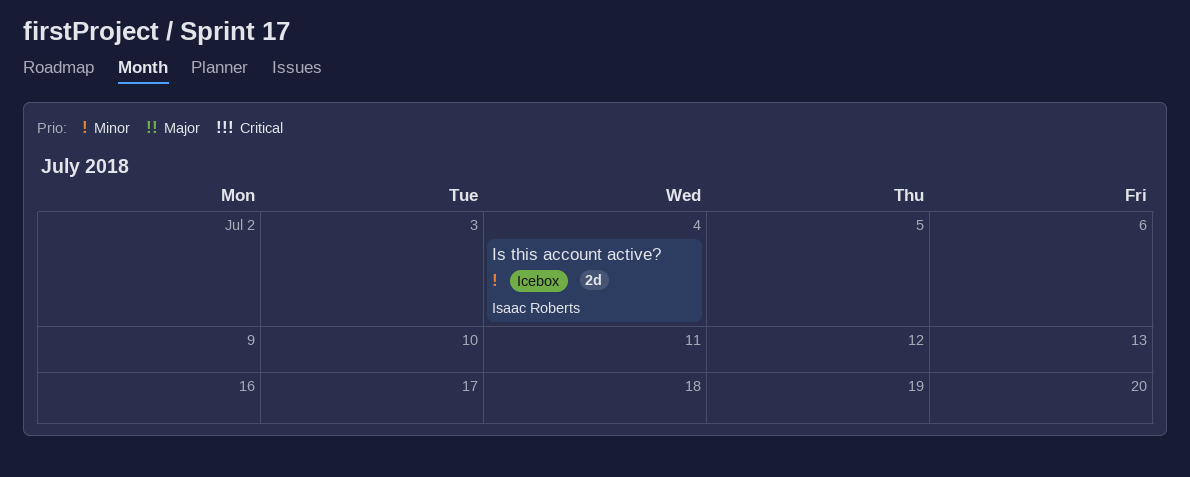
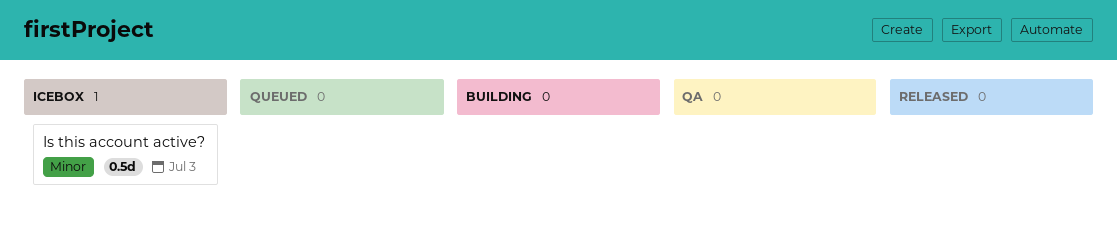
Is this account active?, estimate: 2d -> 0.5d
Is this account active?, due: Jul 4 -> Jul 3

